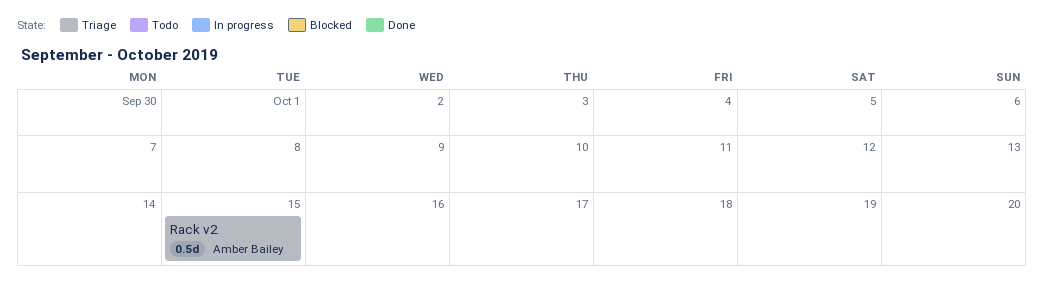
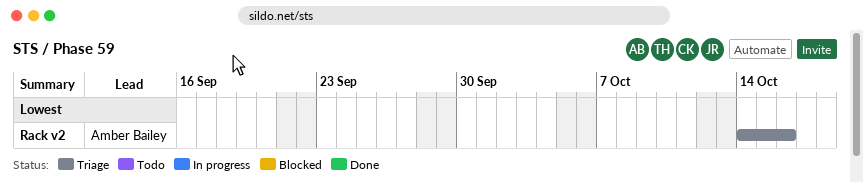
Rack v2, due: Oct 15 -> Oct 16

